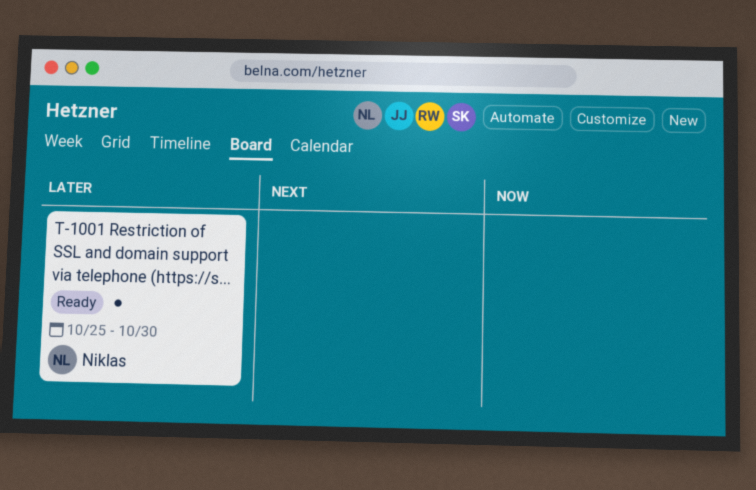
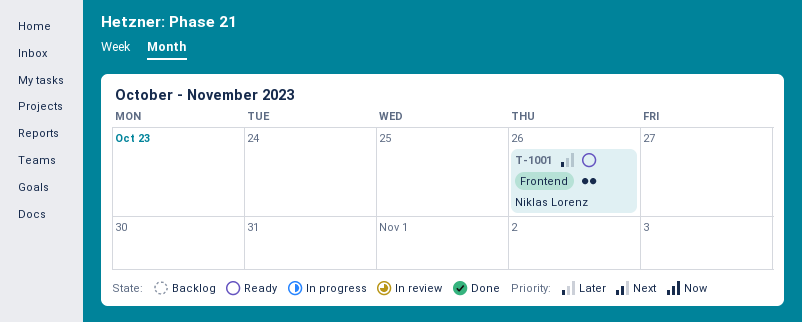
T-1001, estimate: 1 -> 2
T-1001, due: Oct 30 -> Oct 26

